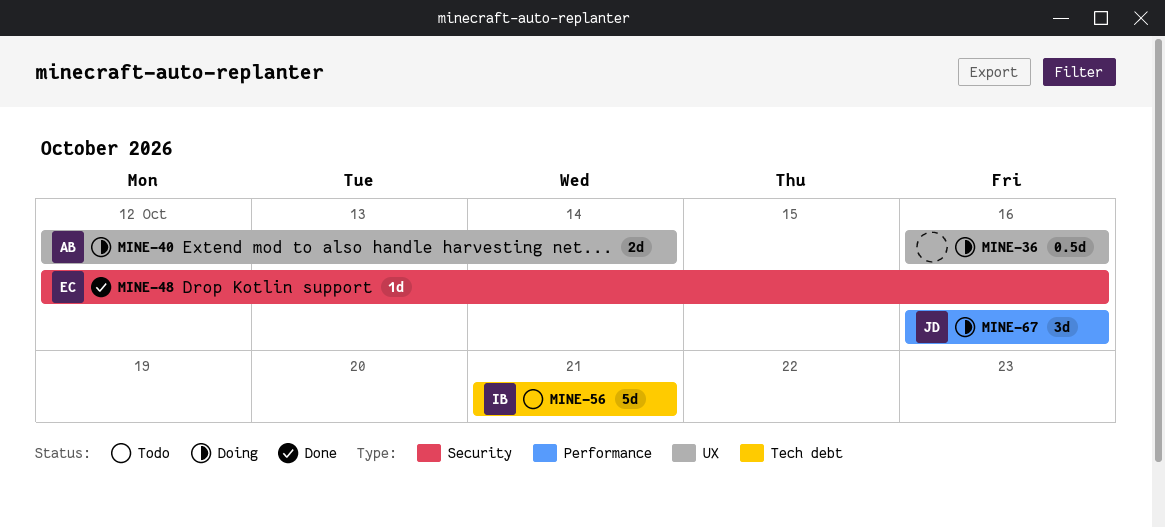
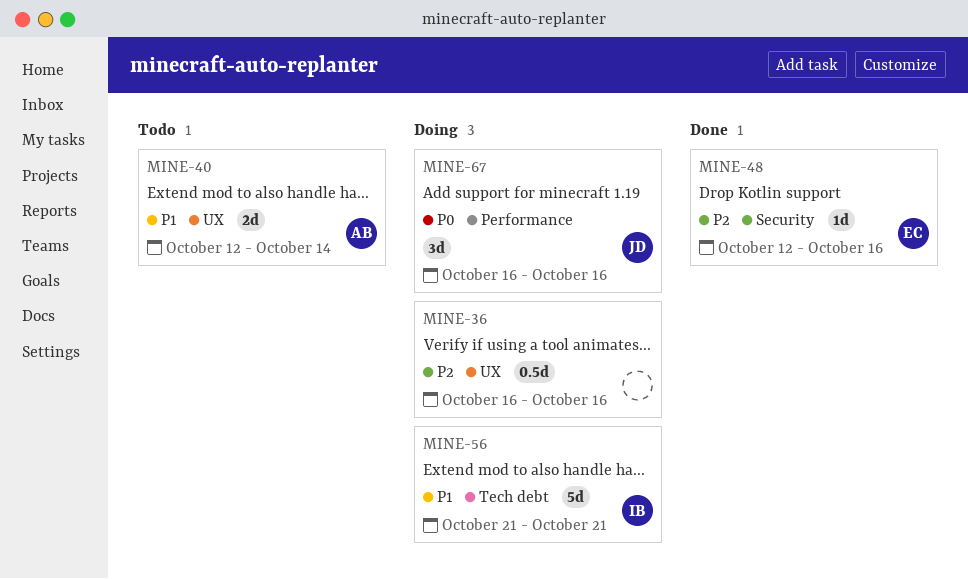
MINE-40, status: Doing -> Todo
MINE-56, status: Todo -> Doing

